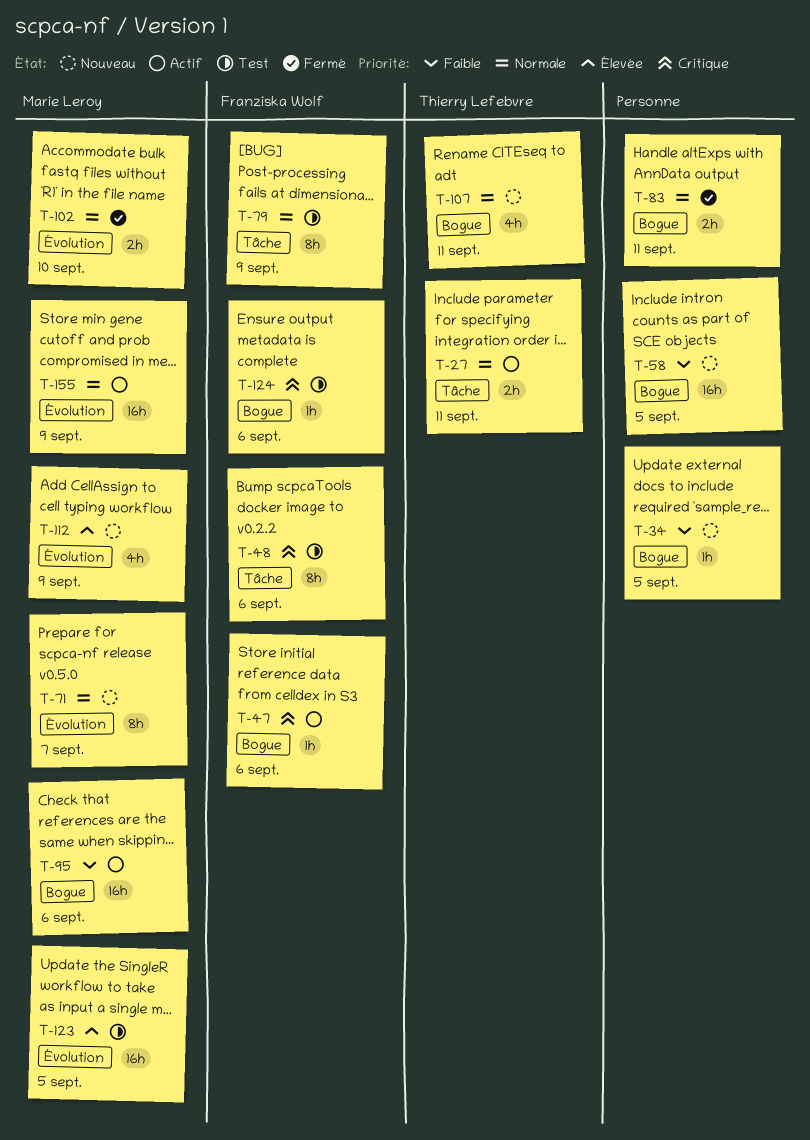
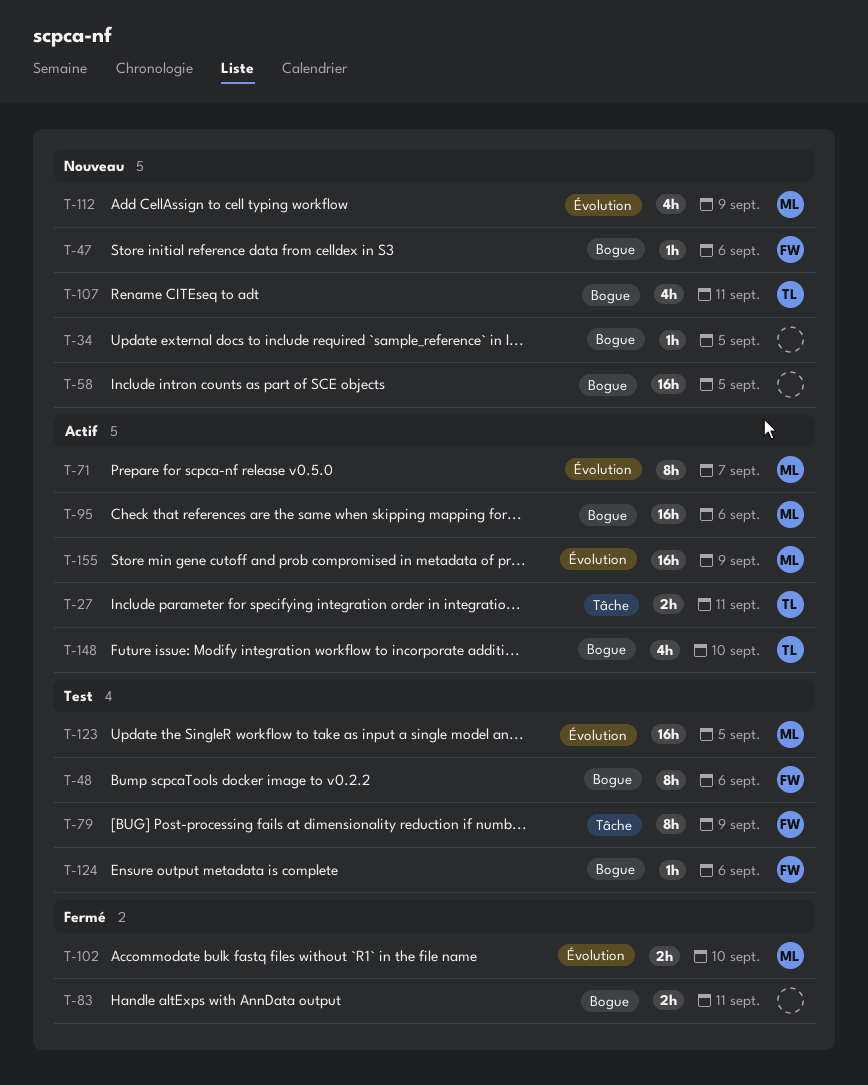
T-47, status: Actif -> Nouveau
T-48, label: Tâche -> Bogue
T-71, status: Nouveau -> Actif
T-148: none -> present

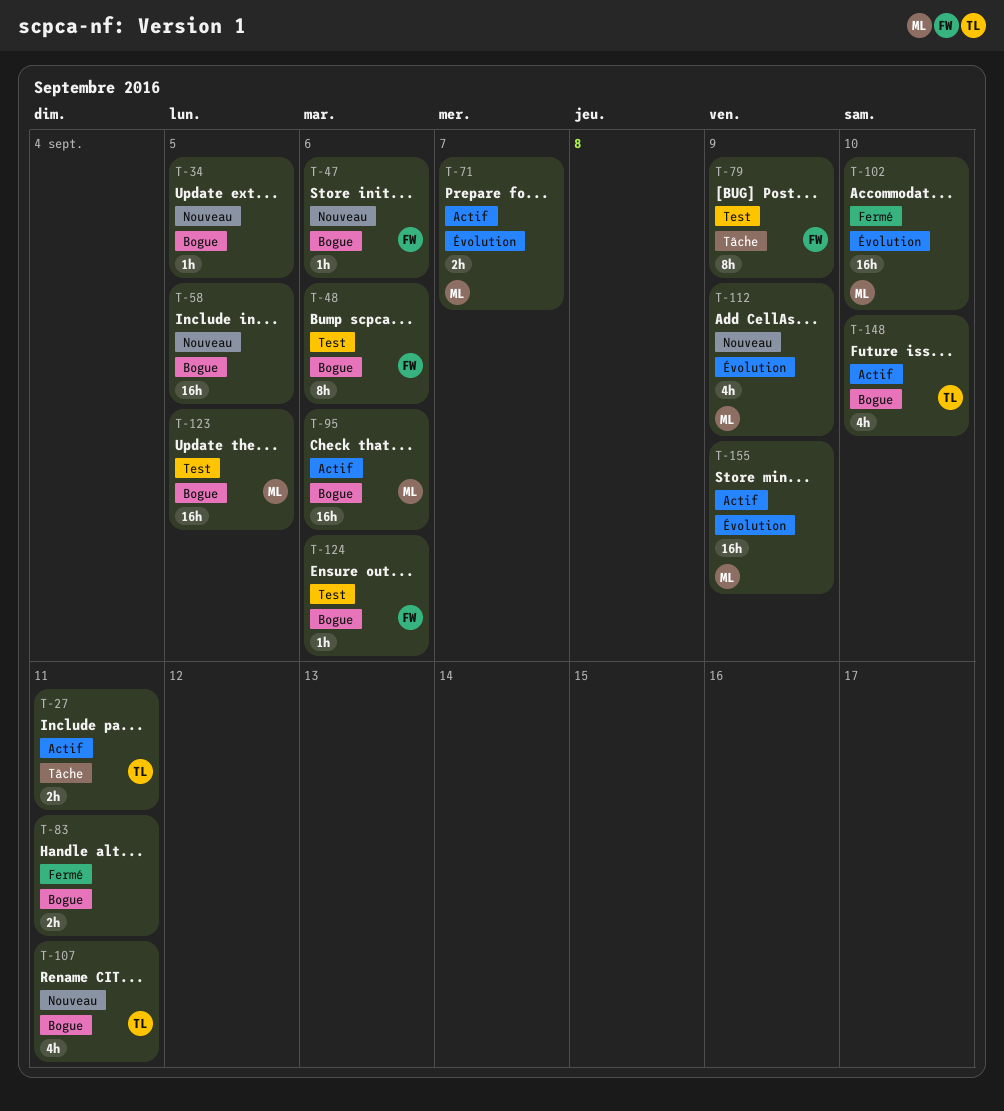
T-71, estimate: 8h -> 2h
T-102, estimate: 2h -> 16h
T-123, label: Évolution -> Bogue

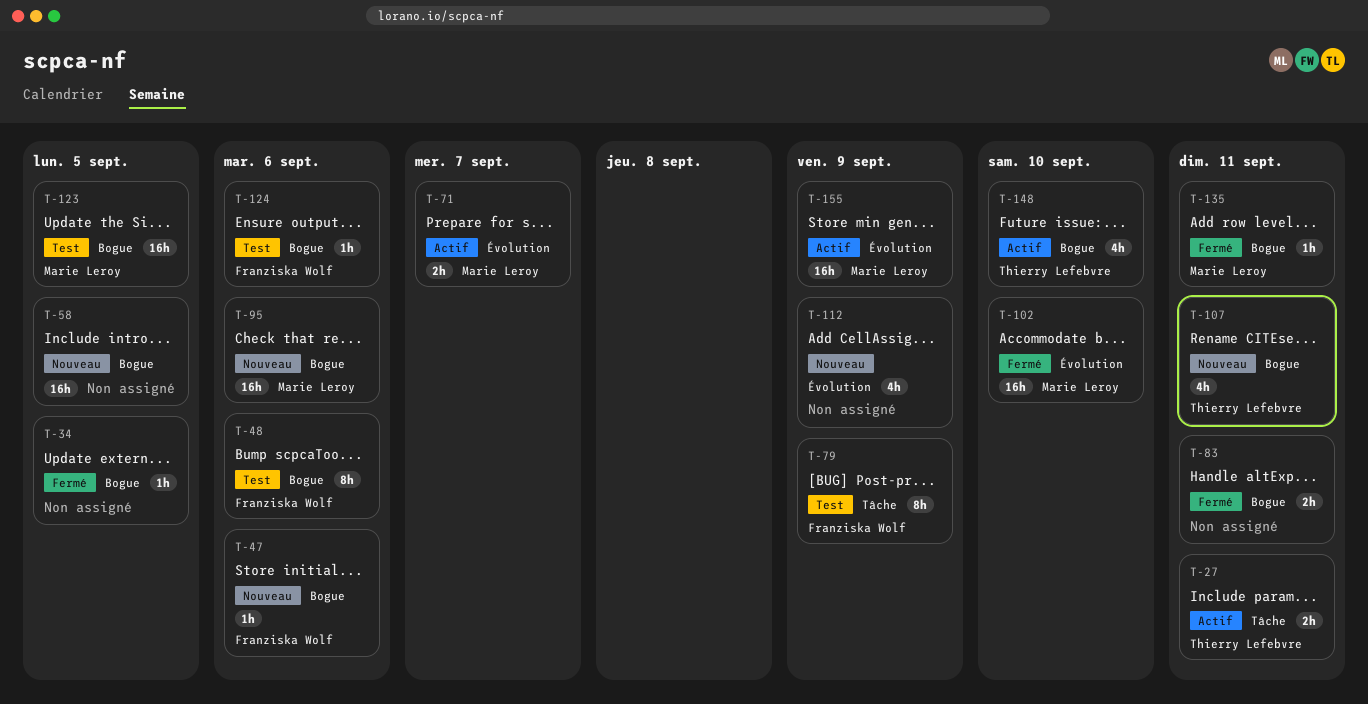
T-34, status: Nouveau -> Fermé
T-95, status: Actif -> Nouveau
T-112, owner: Marie Leroy -> none
T-135: none -> present

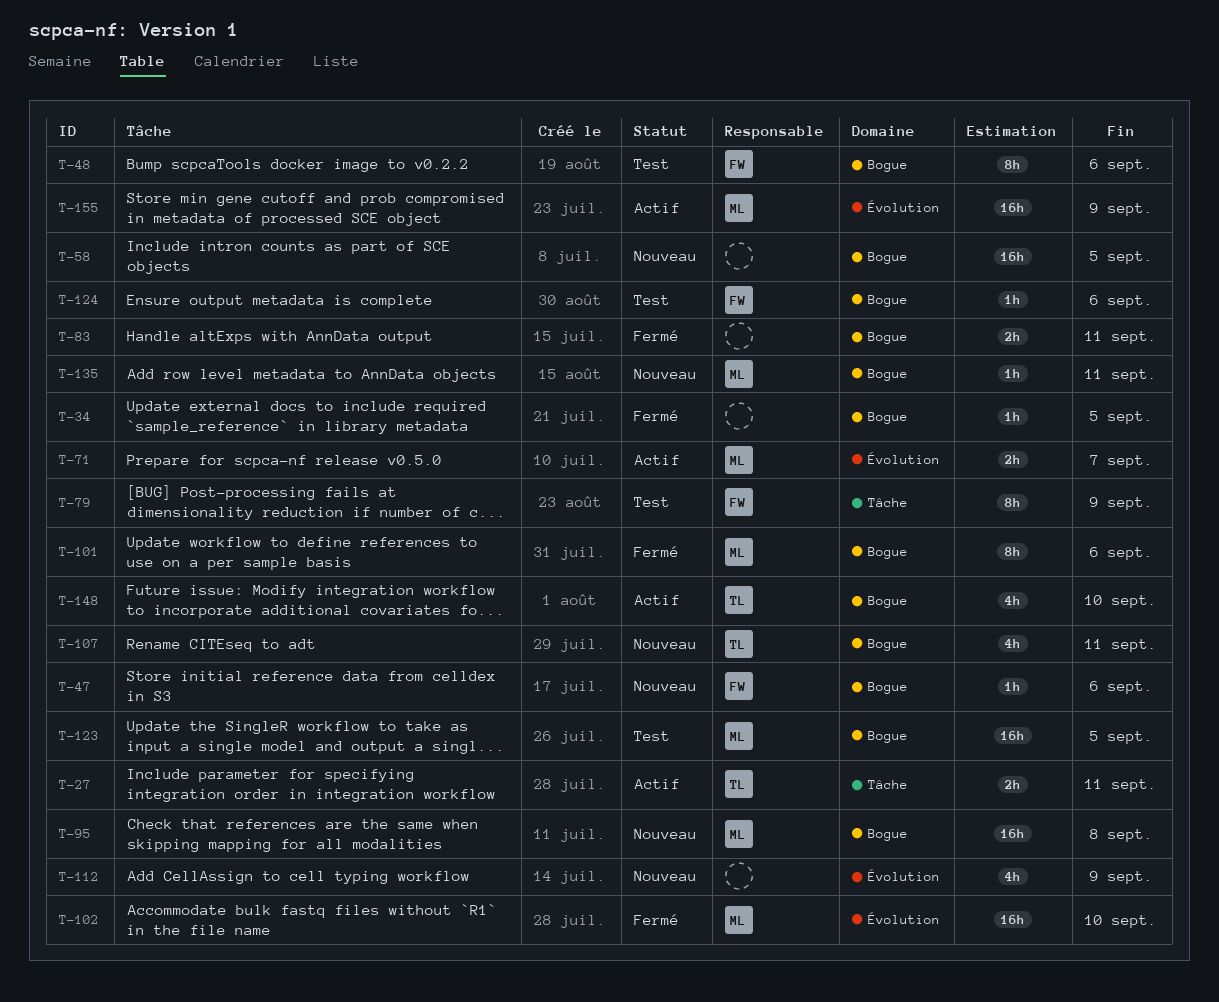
T-95, due: Sep 6 -> Sep 8
T-101: none -> present
T-135, status: Fermé -> Nouveau

